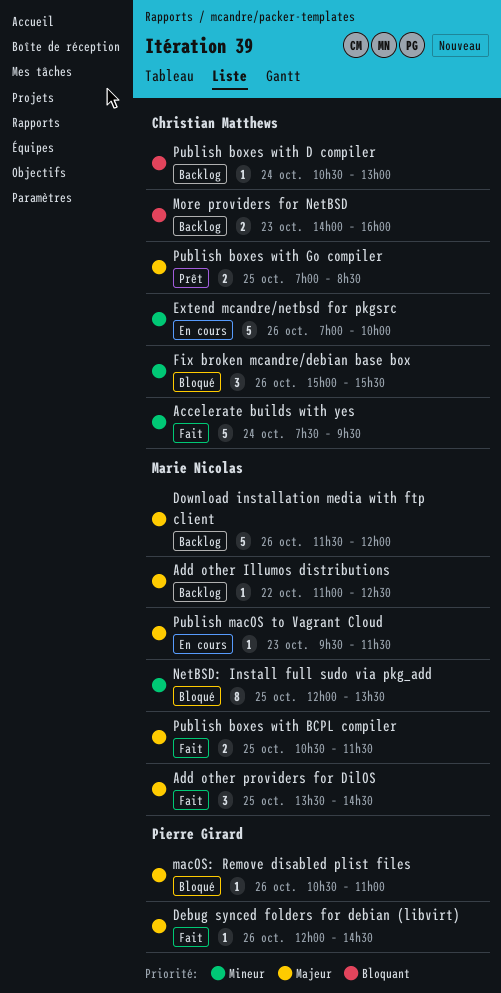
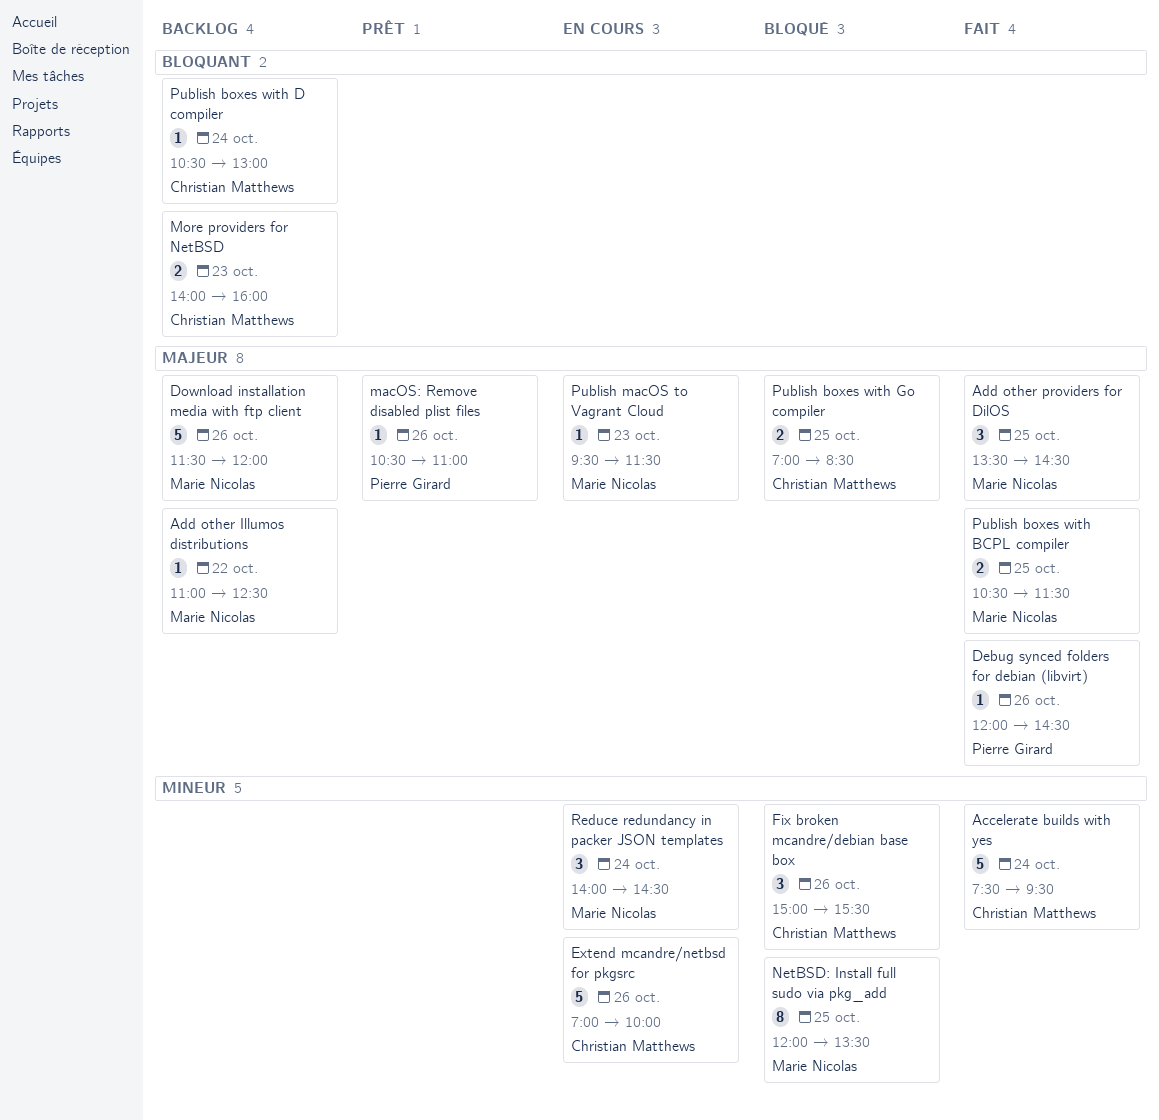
macOS: Remove disabled plist files, status: Bloqué -> Prêt
Publish boxes with Go compiler, status: Prêt -> Bloqué
Reduce redundancy in packer JSON templates: none -> present

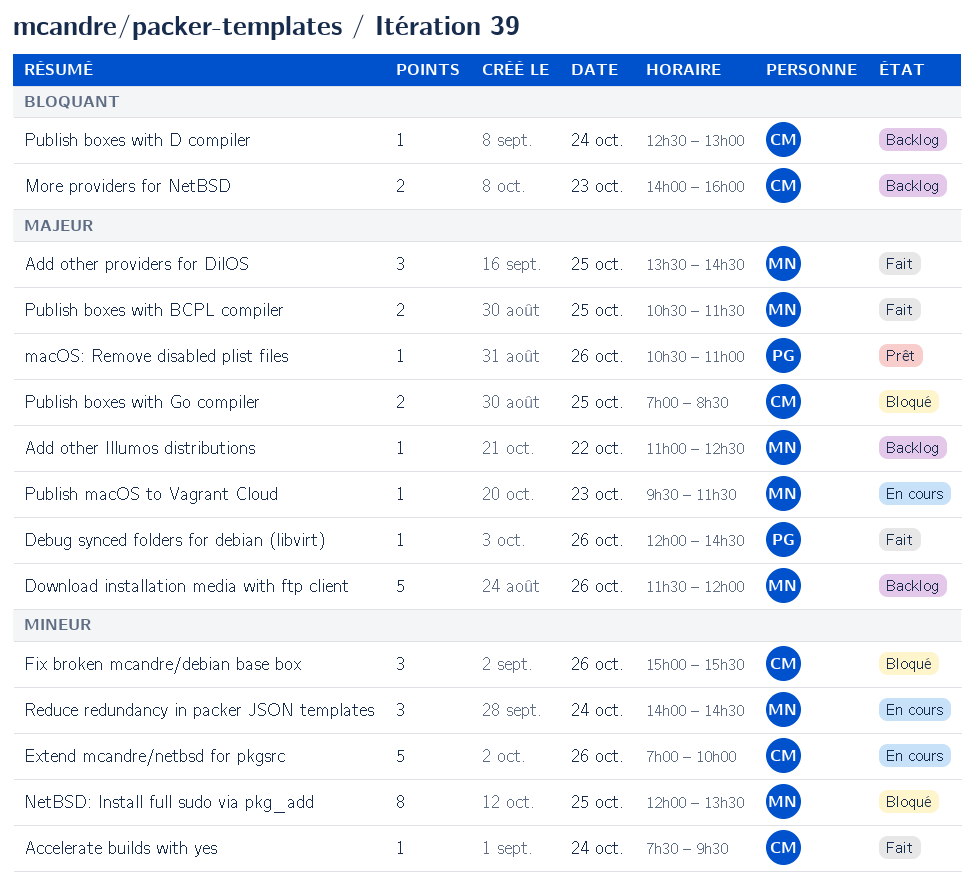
Accelerate builds with yes, estimate: 5 -> 1
Publish boxes with D compiler, begins: 10:30 -> 12:30

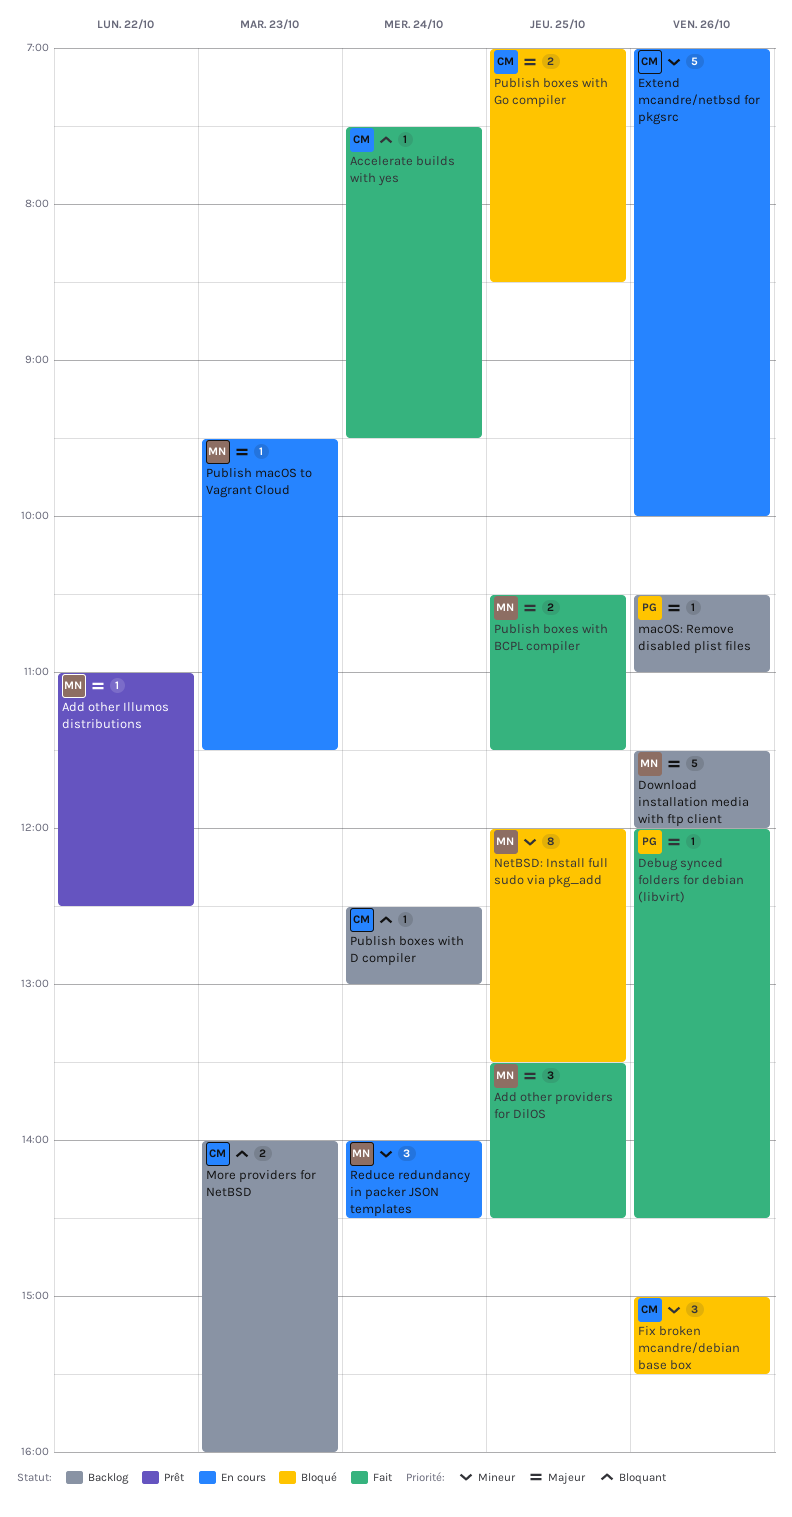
Accelerate builds with yes, priority: Mineur -> Bloquant
Add other Illumos distributions, status: Backlog -> Prêt
macOS: Remove disabled plist files, status: Prêt -> Backlog

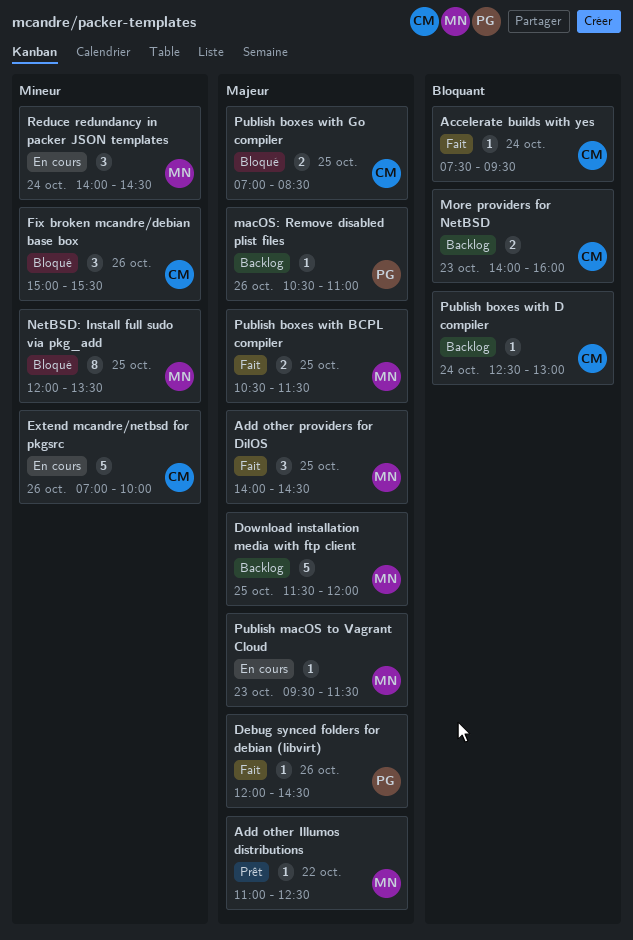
Add other providers for DilOS, begins: 13:30 -> 14:00
Download installation media with ftp client, day: Oct 26 -> Oct 25

